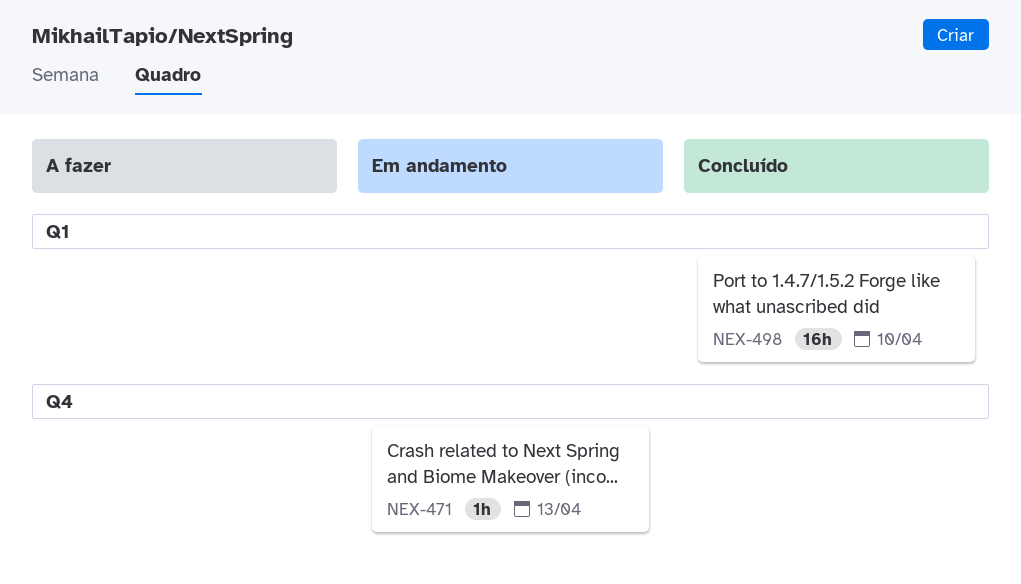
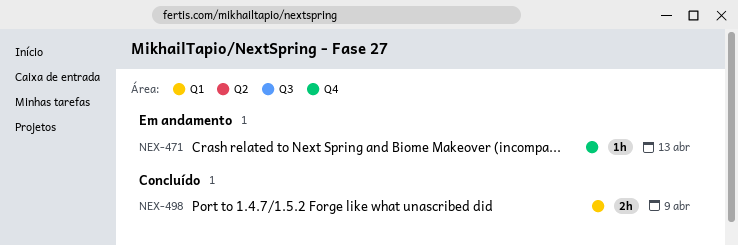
NEX-498, estimate: 16h -> 2h
NEX-498, due: Apr 10 -> Apr 9

